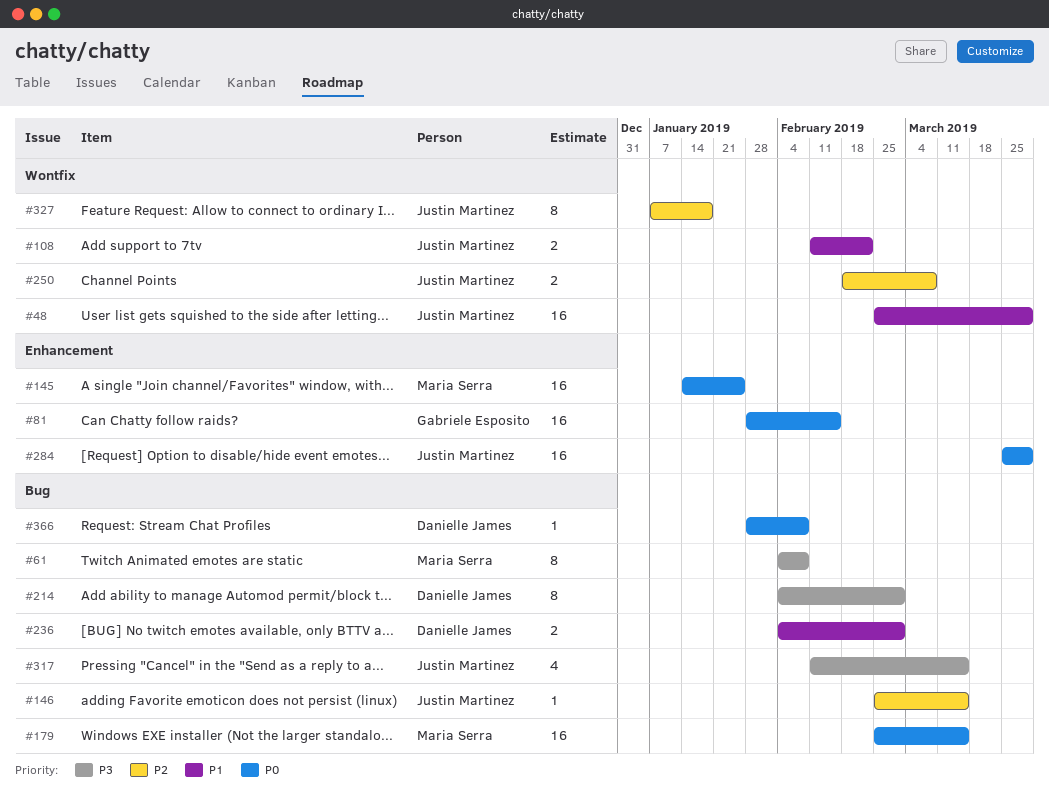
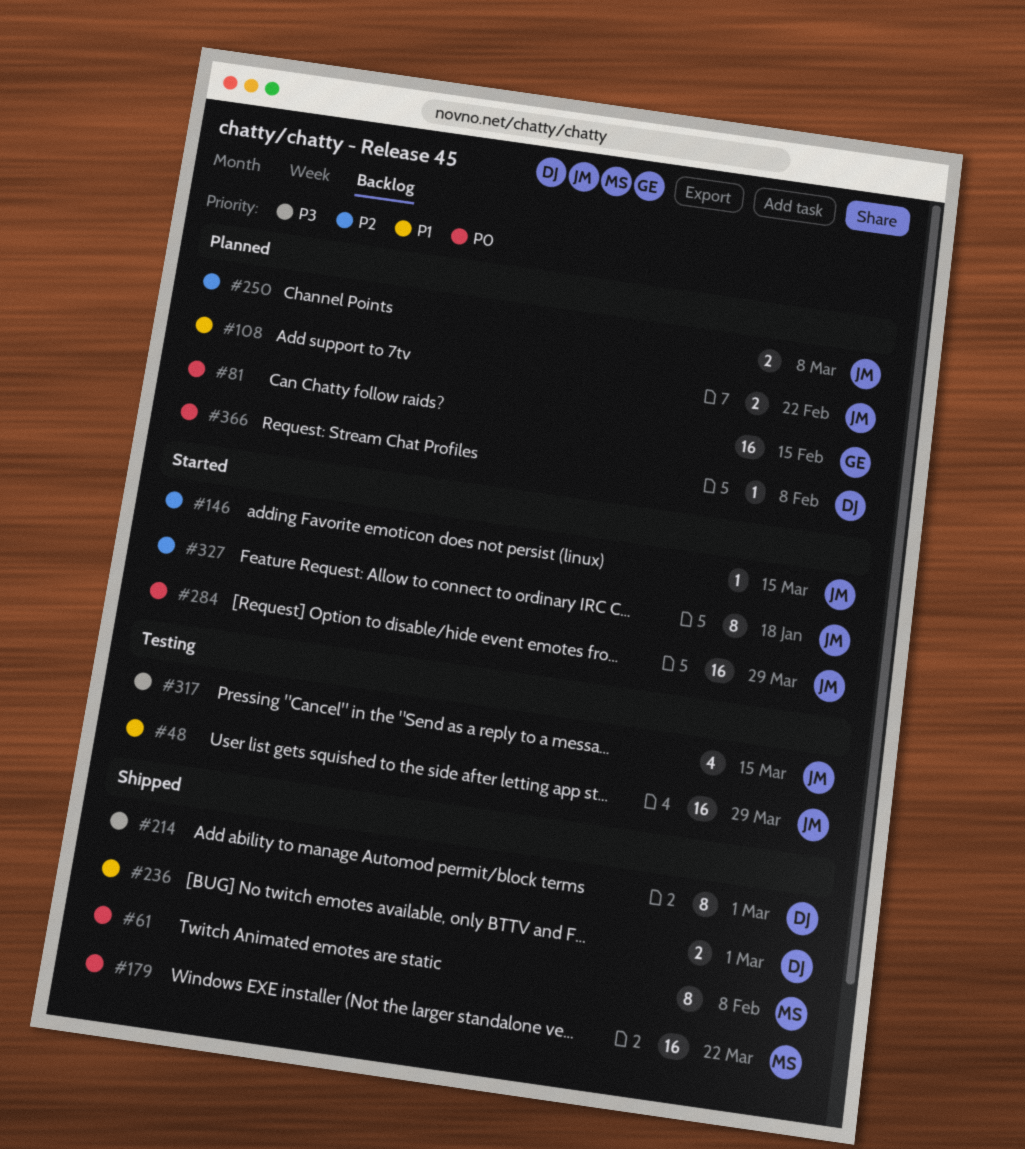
#61, priority: P3 -> P0
#145: present -> none
#179, due: Mar 15 -> Mar 22

